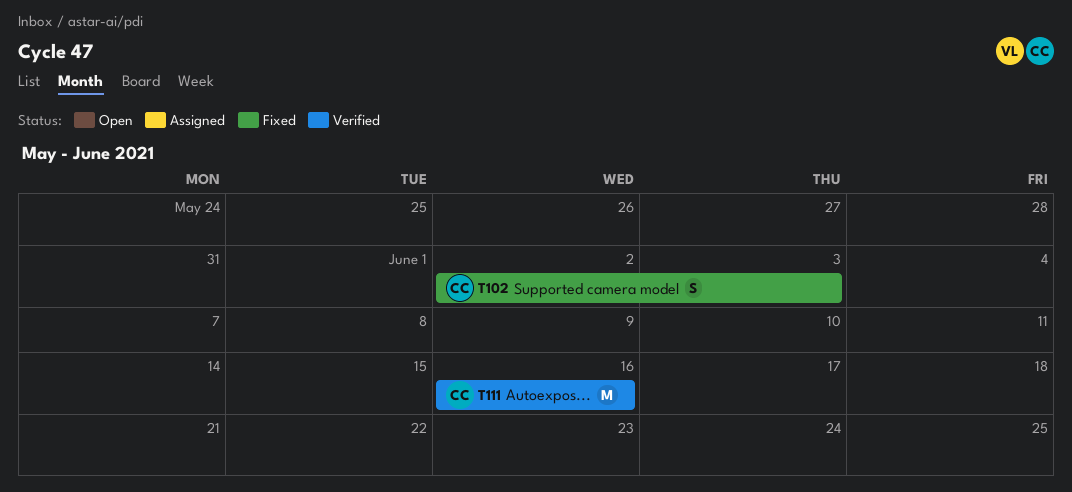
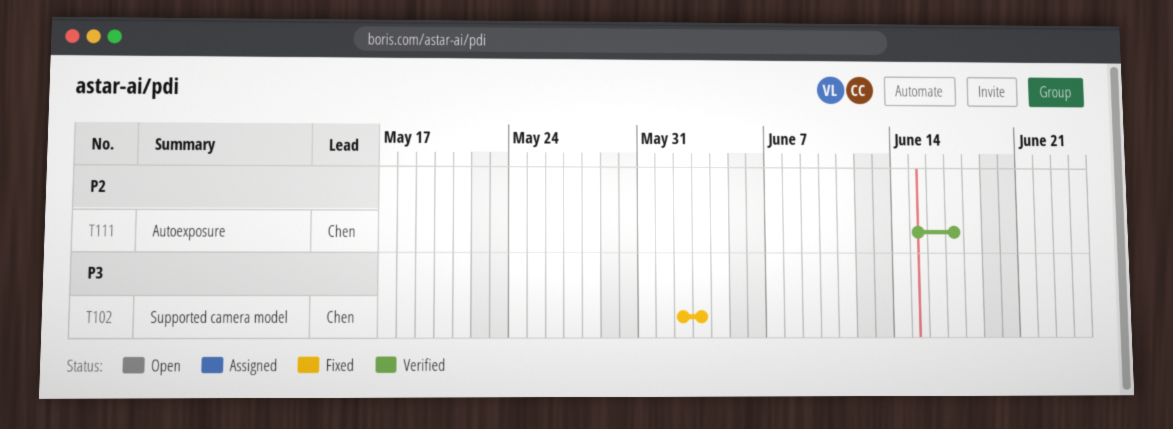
T111, start: Jun 16 -> Jun 15
T111, due: Jun 16 -> Jun 17

